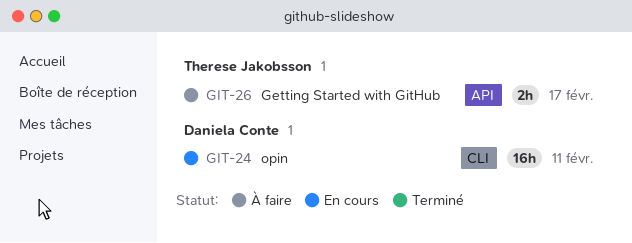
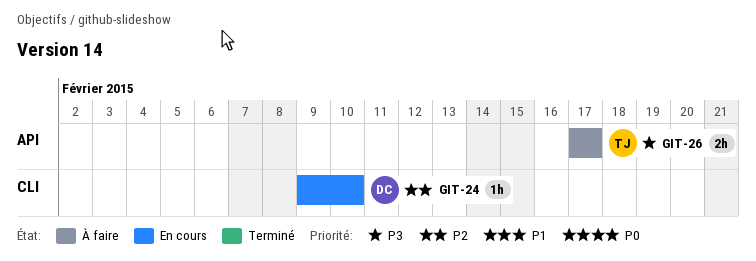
GIT-24, estimate: 16h -> 1h
GIT-24, due: Feb 11 -> Feb 10

